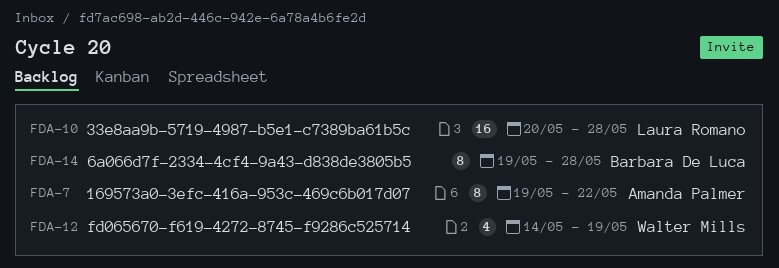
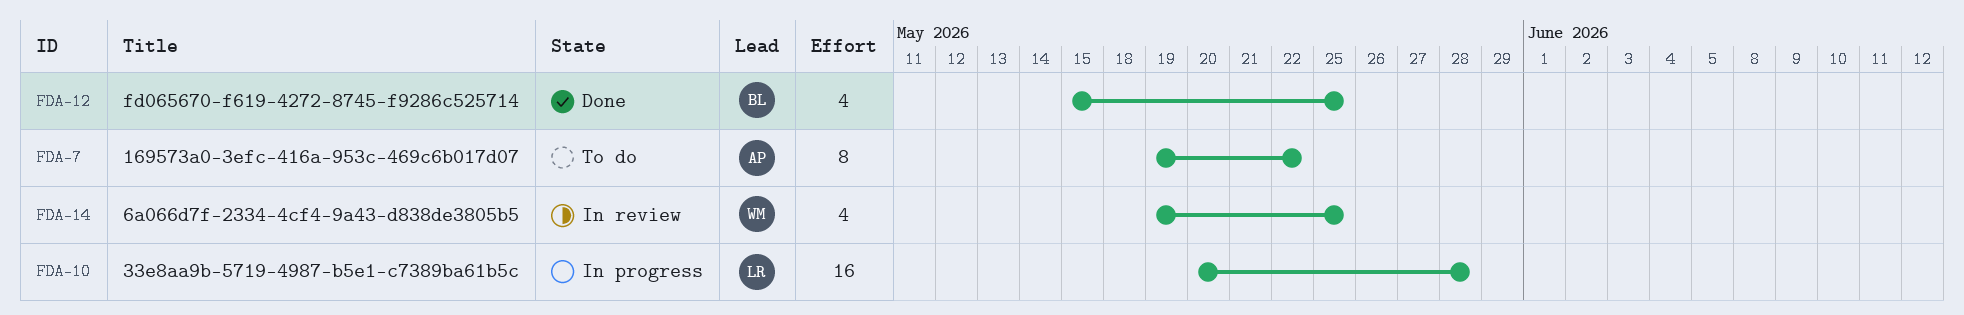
FDA-12, owner: Walter Mills -> Barbara De Luca
FDA-12, start: May 14 -> May 15
FDA-12, due: May 19 -> May 25
FDA-14, owner: Barbara De Luca -> Walter Mills
FDA-14, estimate: 8 -> 4
FDA-14, due: May 28 -> May 25

